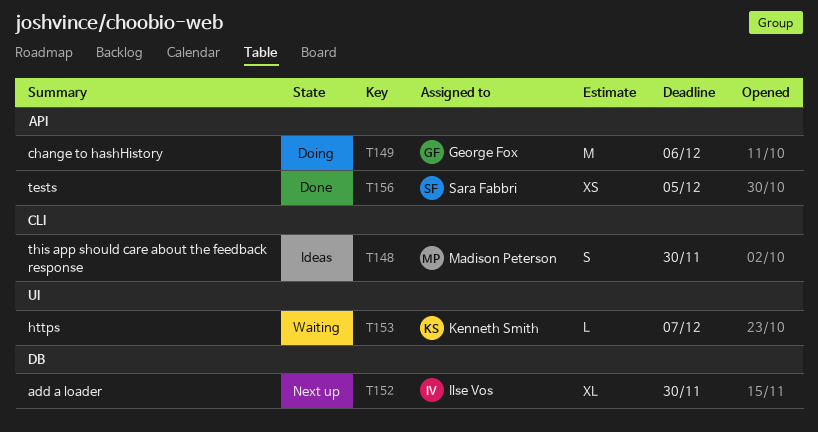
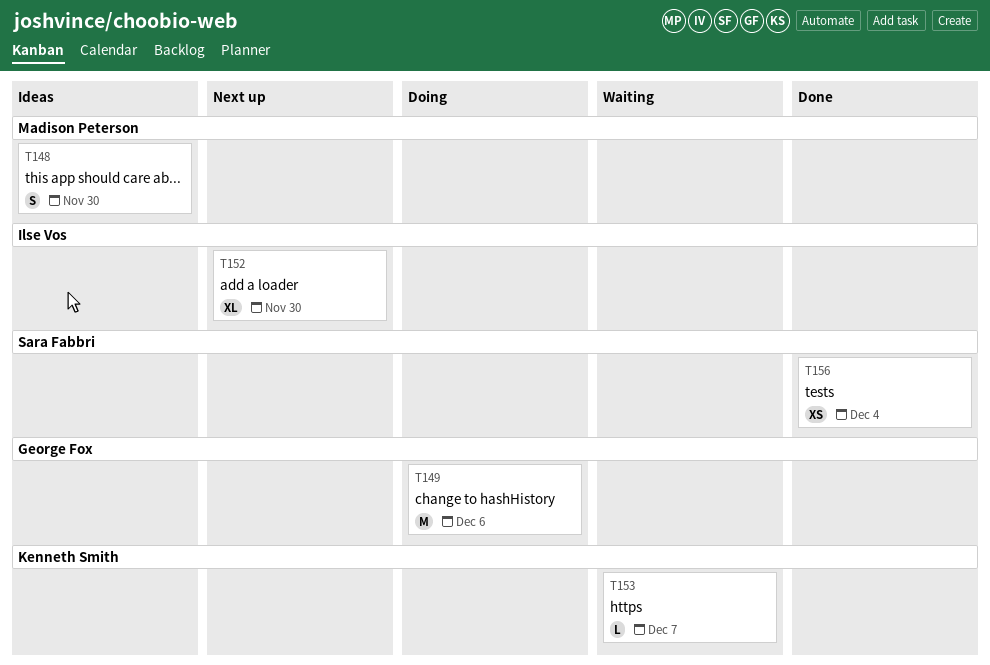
T156, due: Dec 5 -> Dec 4

